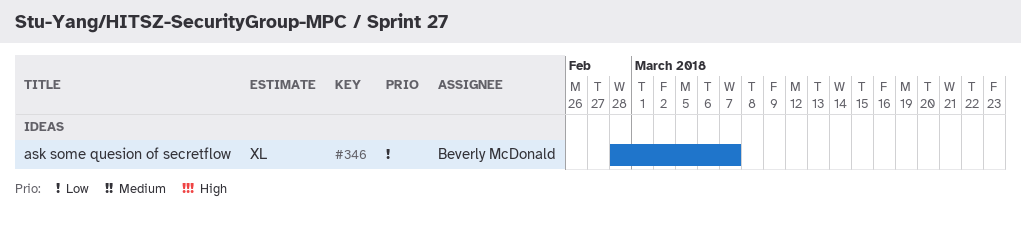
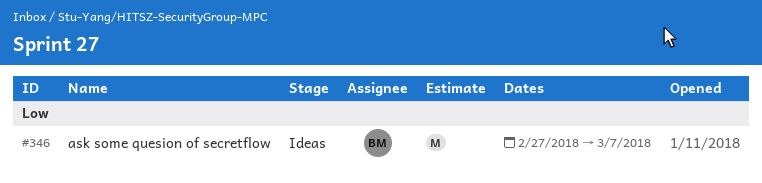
#346, estimate: XL -> M
#346, start: Feb 28 -> Feb 27

